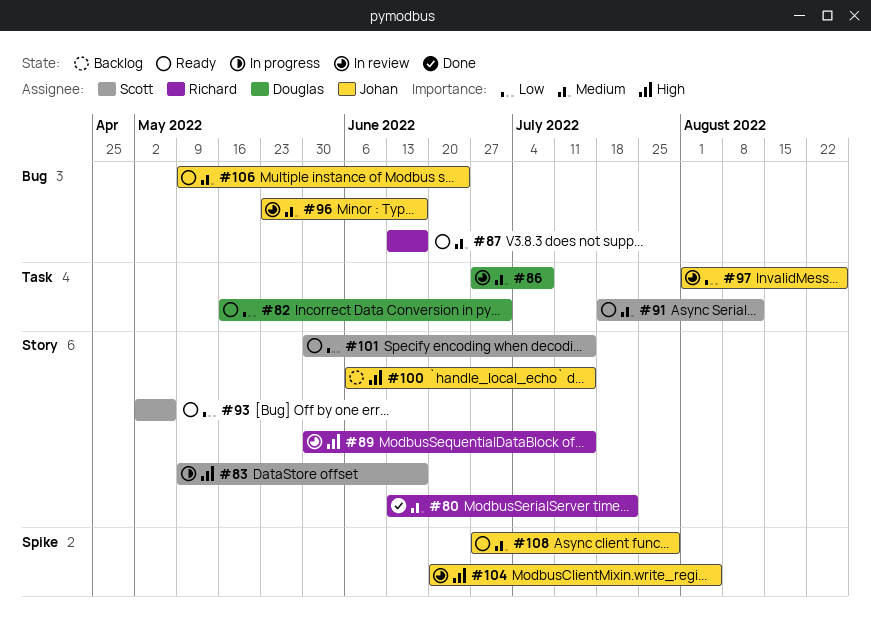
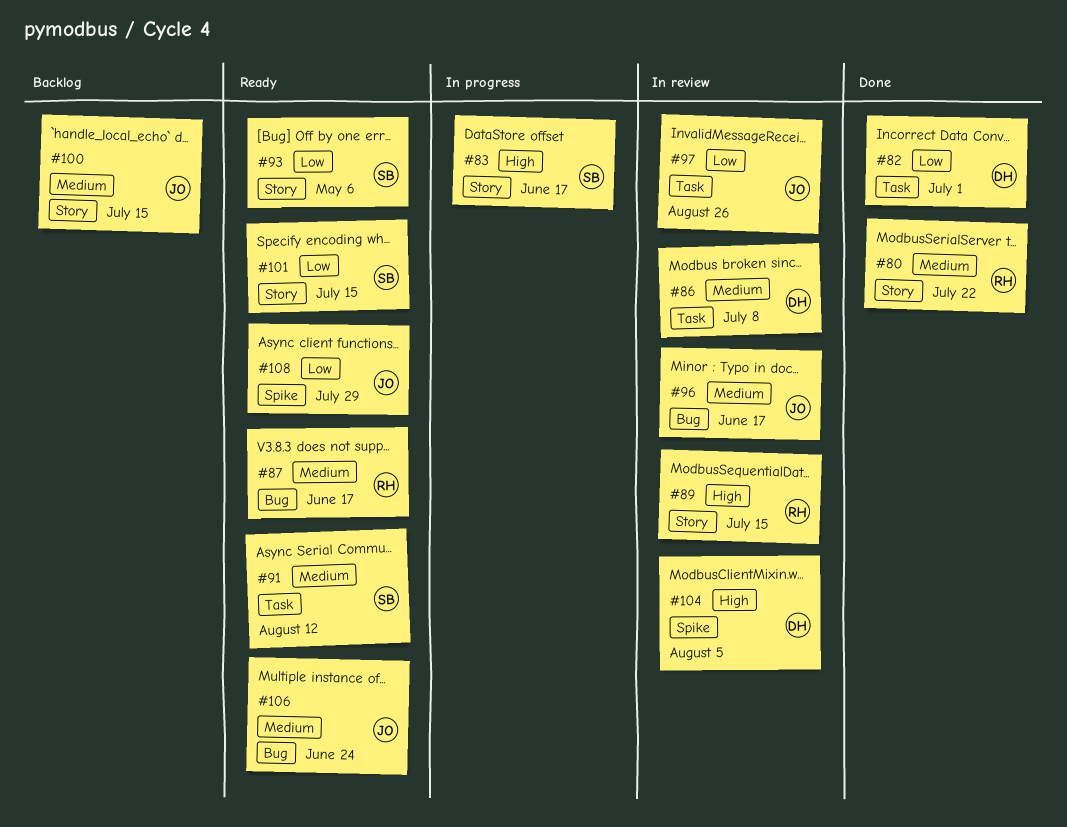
#82, status: Ready -> Done
#100, priority: High -> Medium
#104, owner: Johan -> Douglas
#108, priority: Medium -> Low

